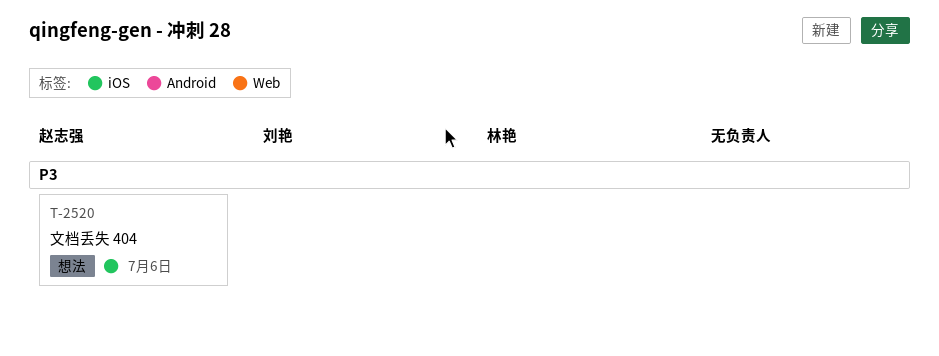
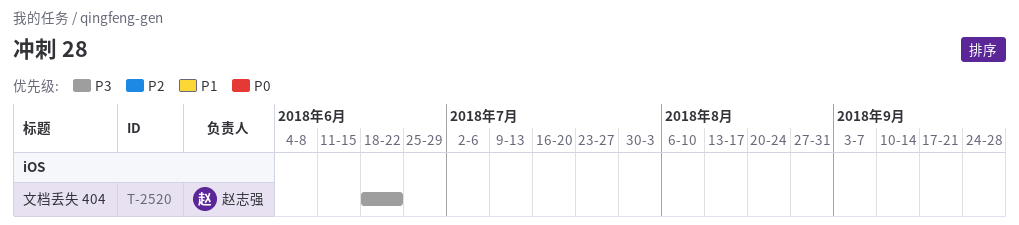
T-2520, due: Jul 6 -> Jun 22

